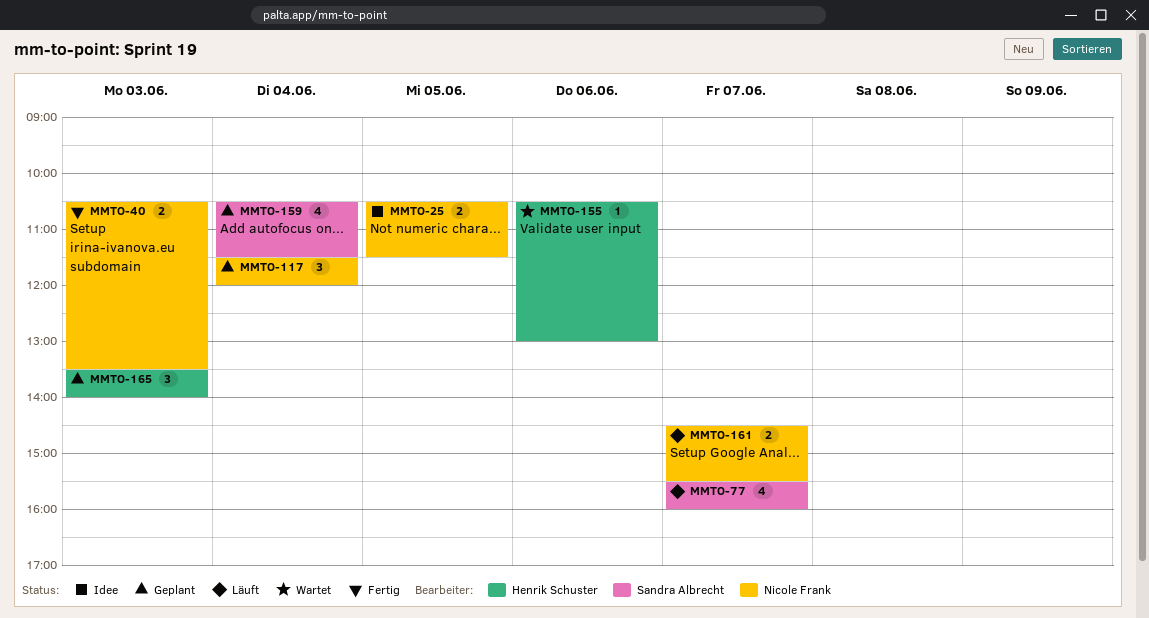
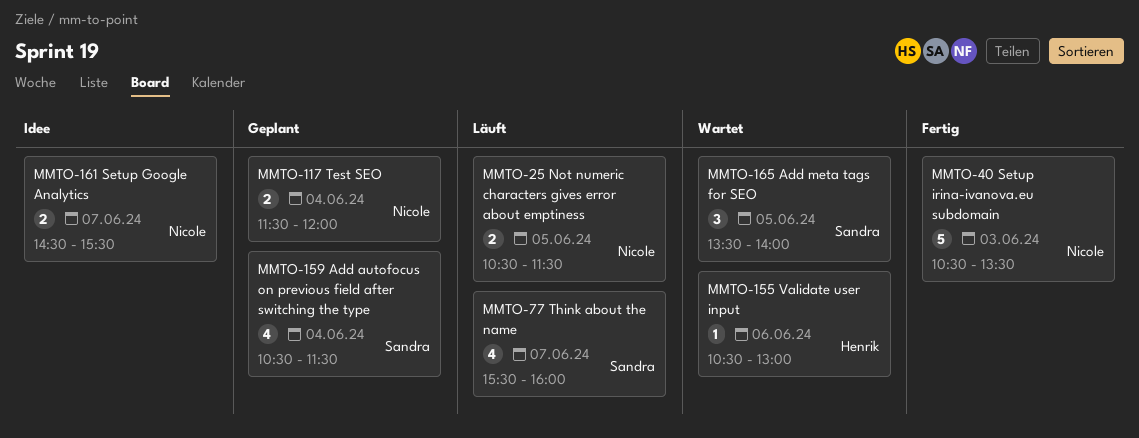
MMTO-25, status: Idee -> Läuft
MMTO-40, estimate: 2 -> 5
MMTO-117, estimate: 3 -> 2
MMTO-161, status: Läuft -> Idee
MMTO-165, status: Geplant -> Wartet
MMTO-165, owner: Henrik Schuster -> Sandra Albrecht
MMTO-165, day: Jun 3 -> Jun 5

